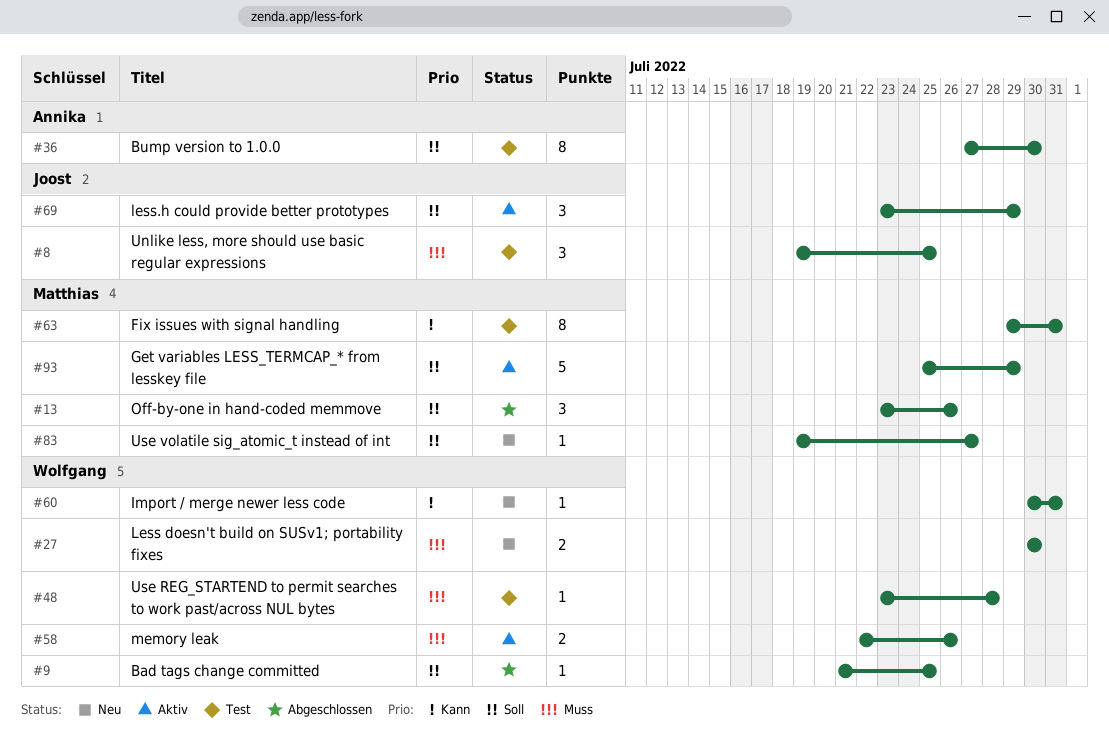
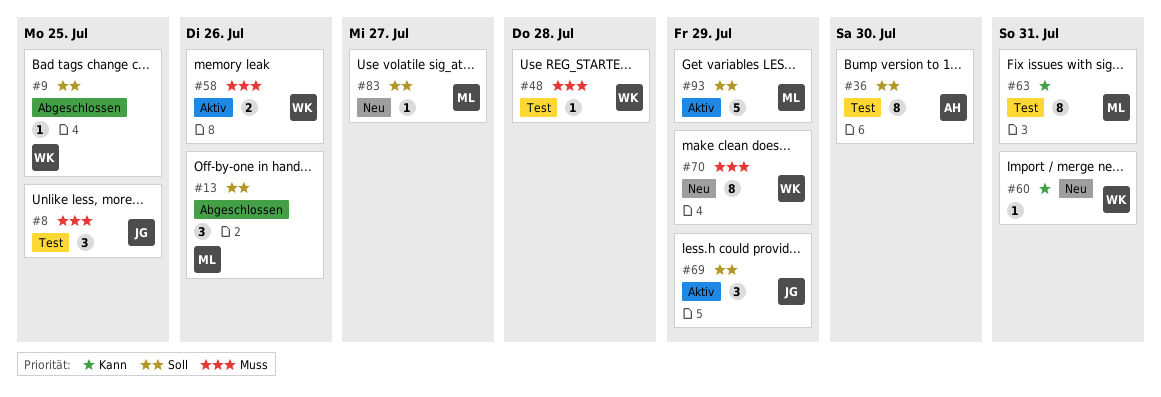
#27: present -> none
#70: none -> present

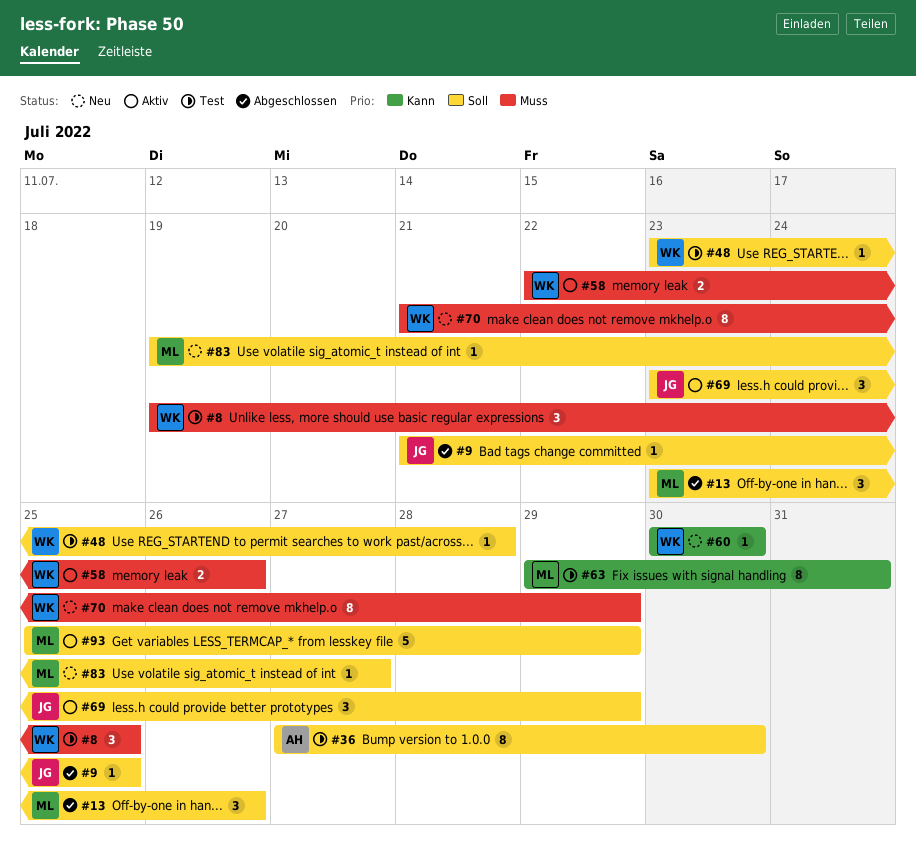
#8, owner: JG -> WK
#9, owner: WK -> JG
#48, priority: Muss -> Soll
#60, due: Jul 31 -> Jul 30

